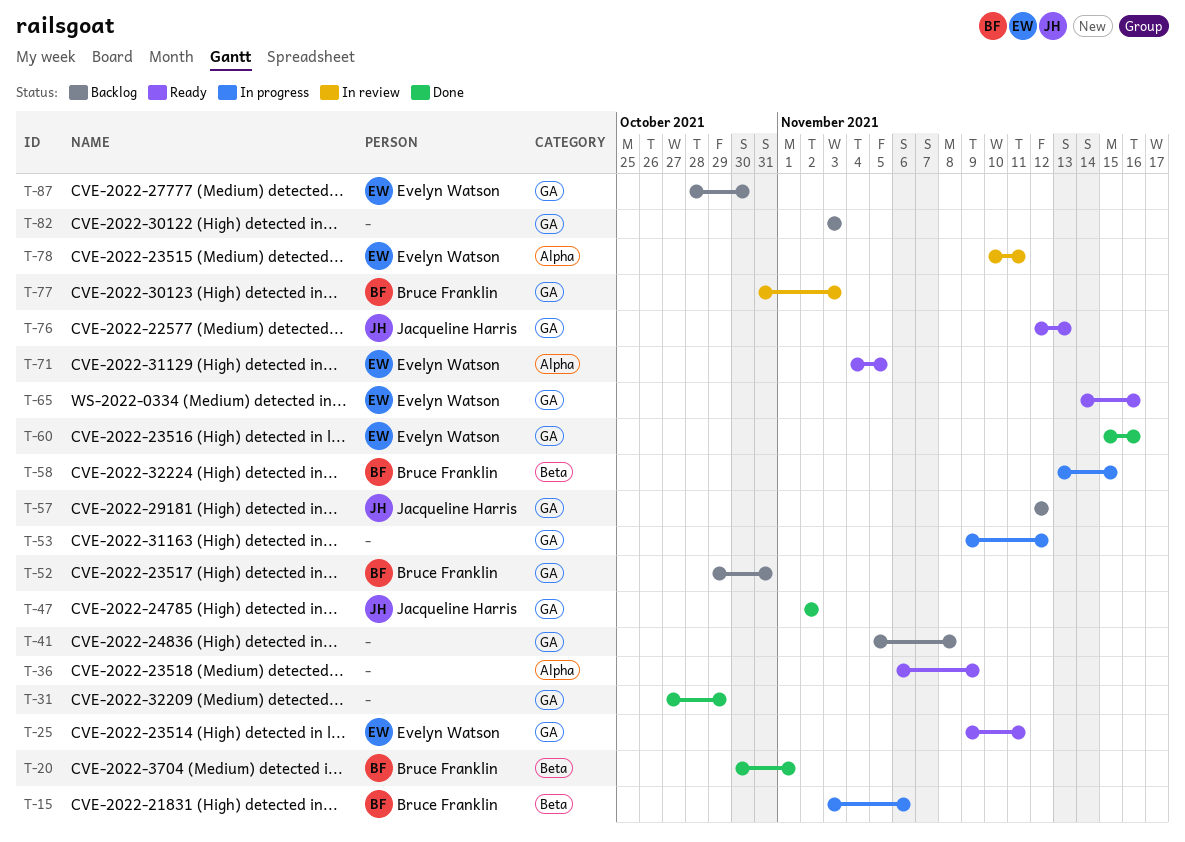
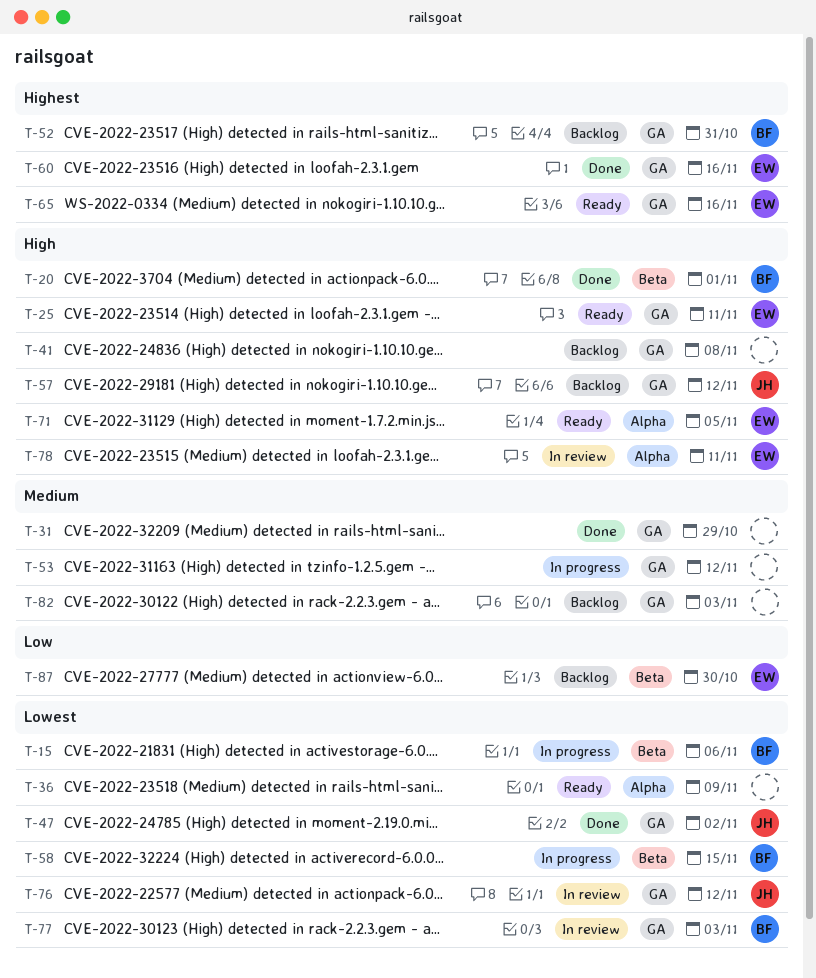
T-76, status: Ready -> In review
T-76, due: Nov 13 -> Nov 12
T-87, label: GA -> Beta

